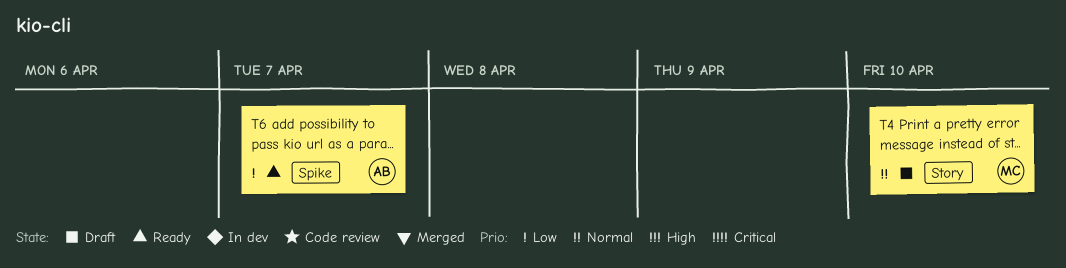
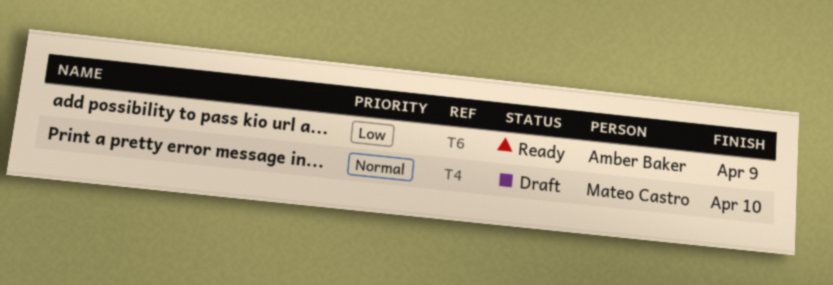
T6, due: Apr 7 -> Apr 9

